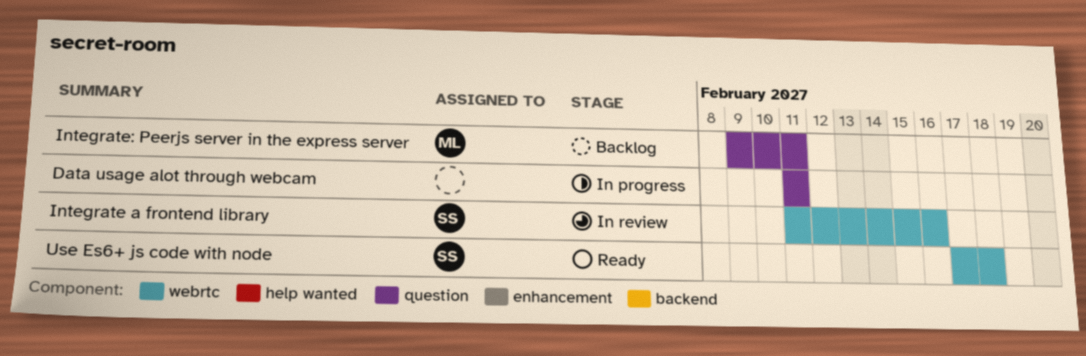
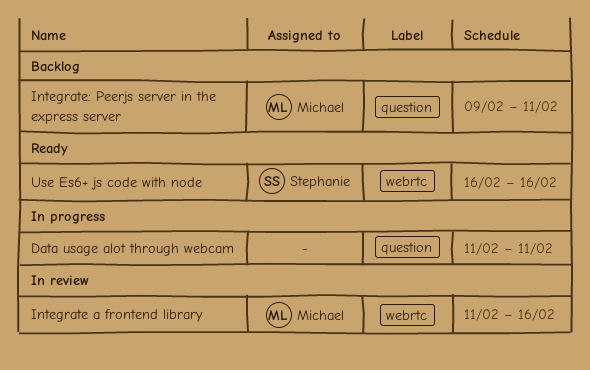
Integrate a frontend library, owner: Stephanie -> Michael
Use Es6+ js code with node, start: Feb 17 -> Feb 16
Use Es6+ js code with node, due: Feb 18 -> Feb 16

